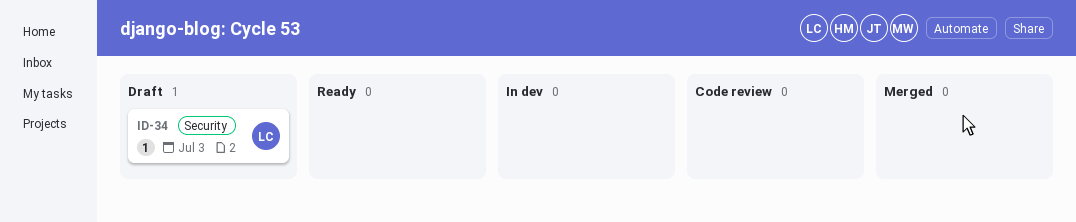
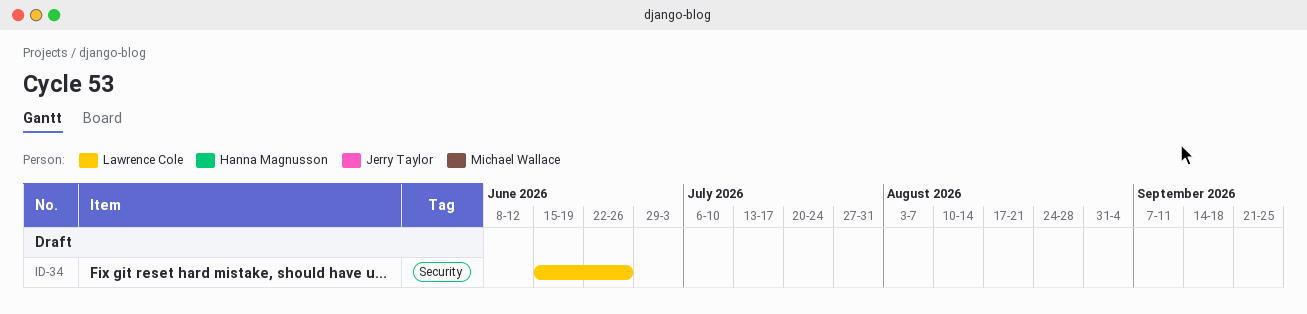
ID-34, due: Jul 3 -> Jun 26

